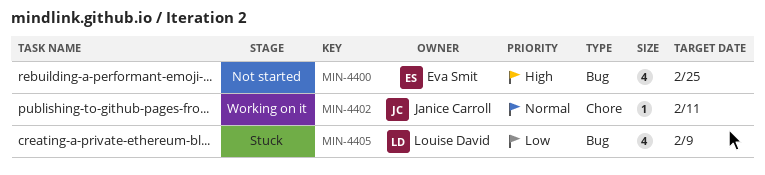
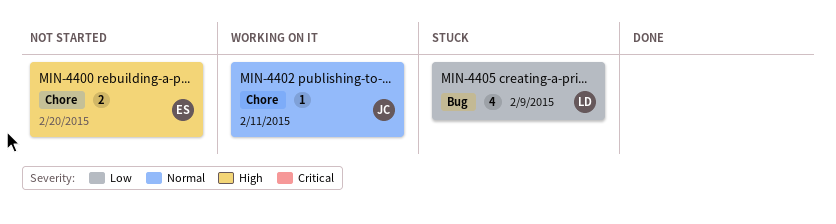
MIN-4400, label: Bug -> Chore
MIN-4400, estimate: 4 -> 2
MIN-4400, due: Feb 25 -> Feb 20

